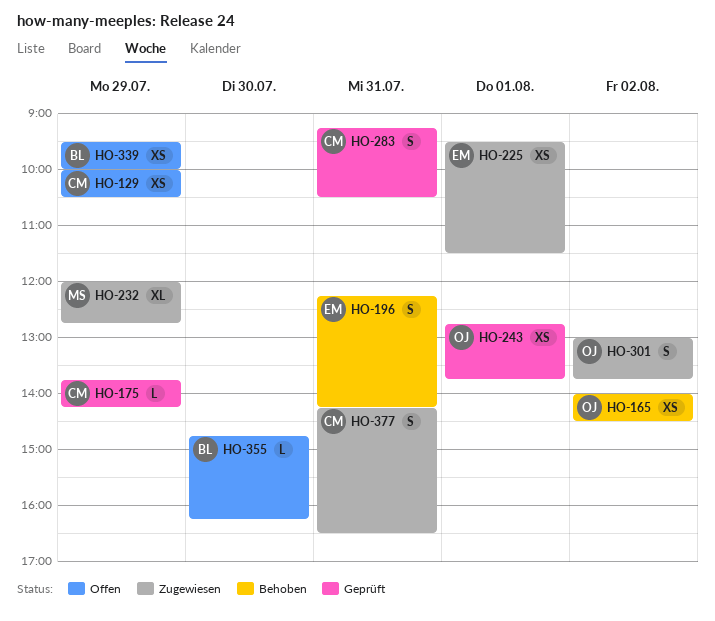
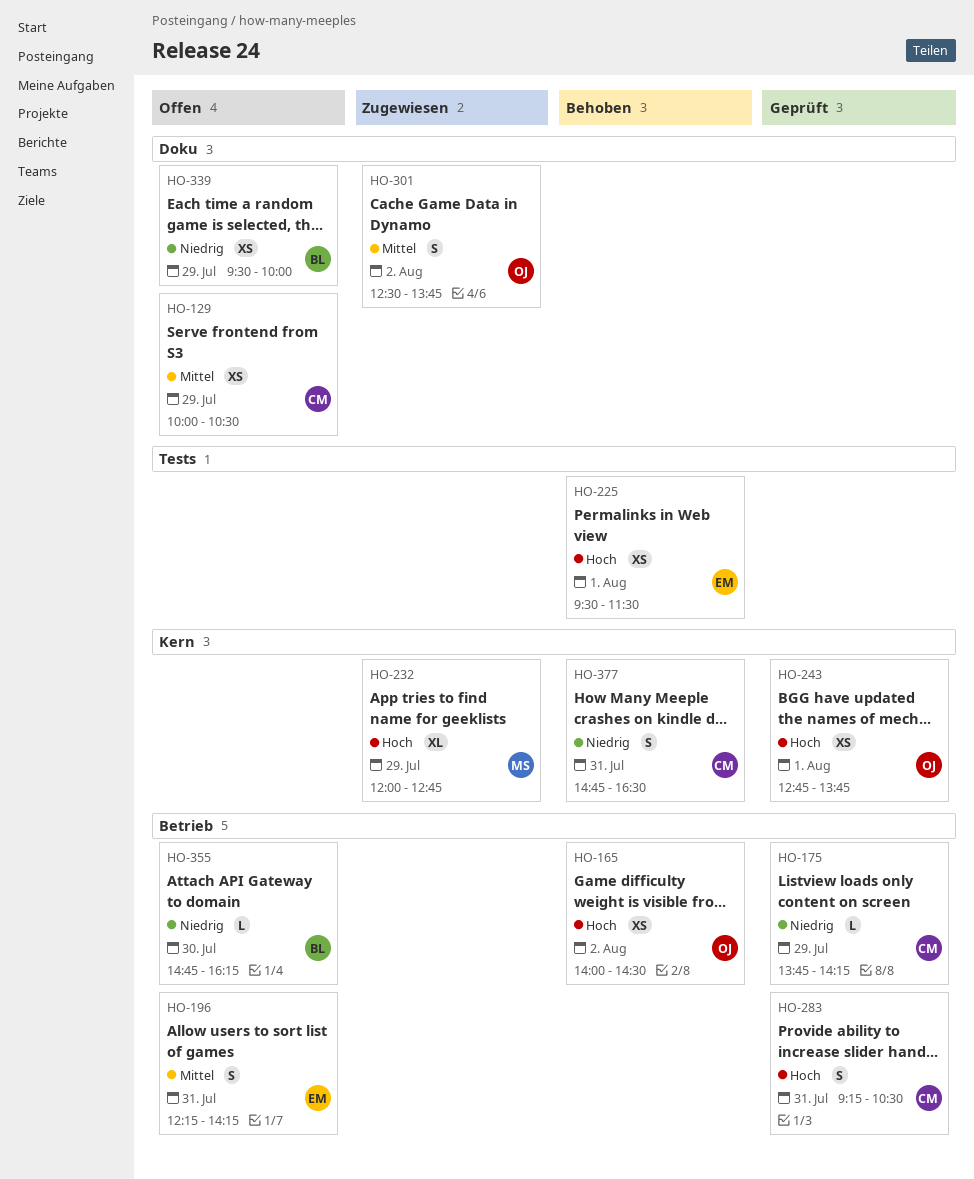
HO-196, status: Behoben -> Offen
HO-225, status: Zugewiesen -> Behoben
HO-301, begins: 13:00 -> 12:30
HO-377, status: Zugewiesen -> Behoben
HO-377, begins: 14:15 -> 14:45

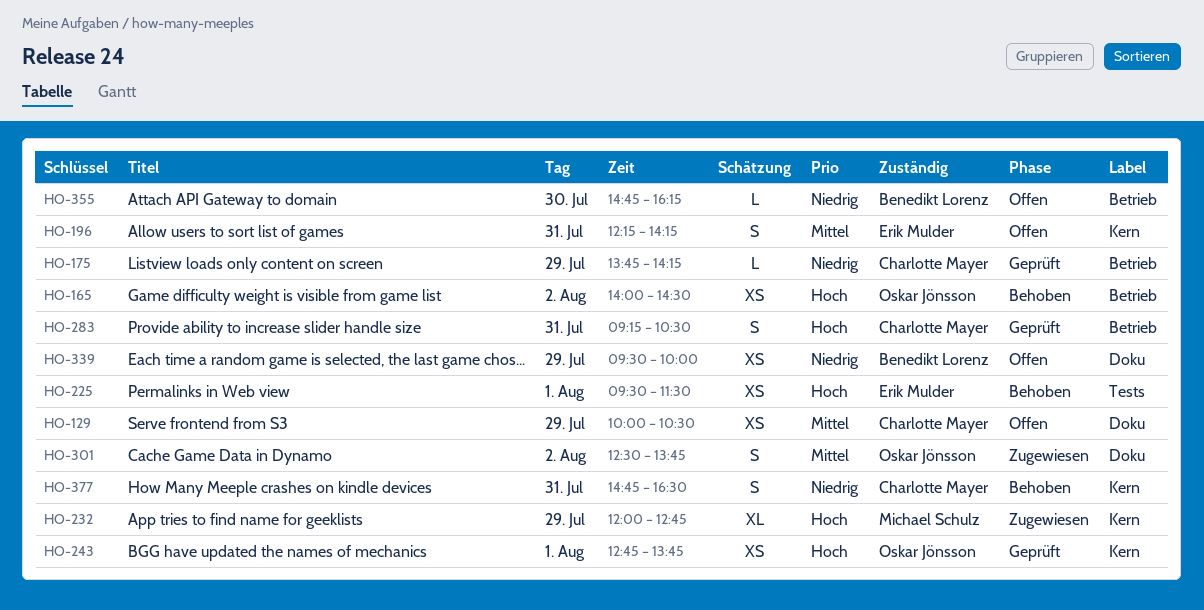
HO-196, label: Betrieb -> Kern

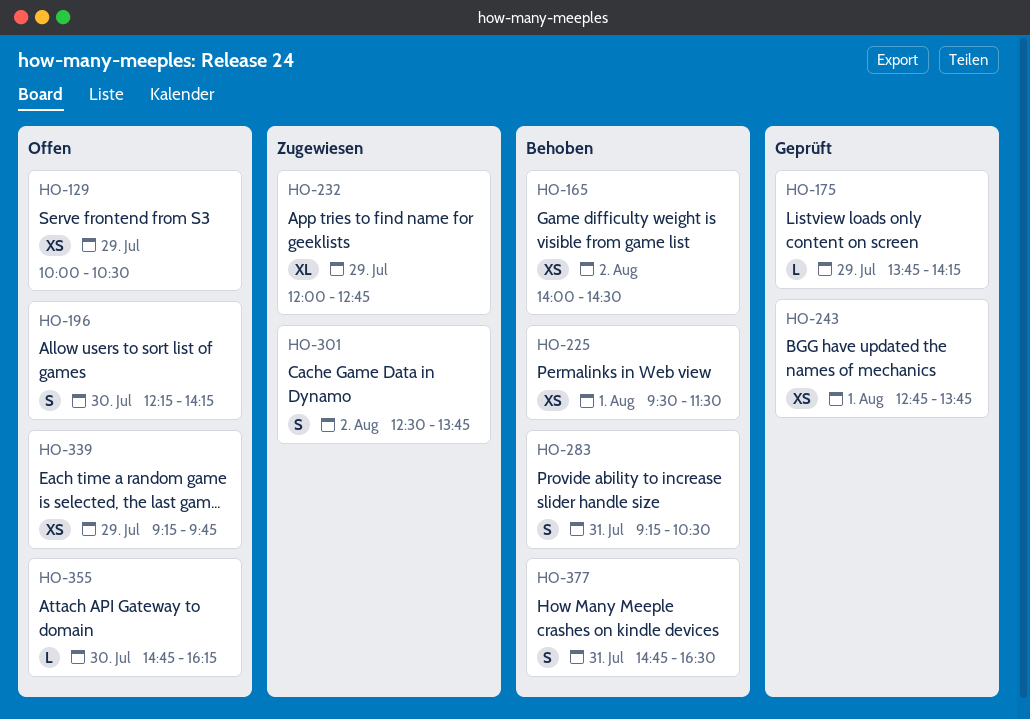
HO-196, day: Jul 31 -> Jul 30
HO-283, status: Geprüft -> Behoben
HO-339, begins: 09:30 -> 09:15
HO-339, ends: 10:00 -> 09:45

